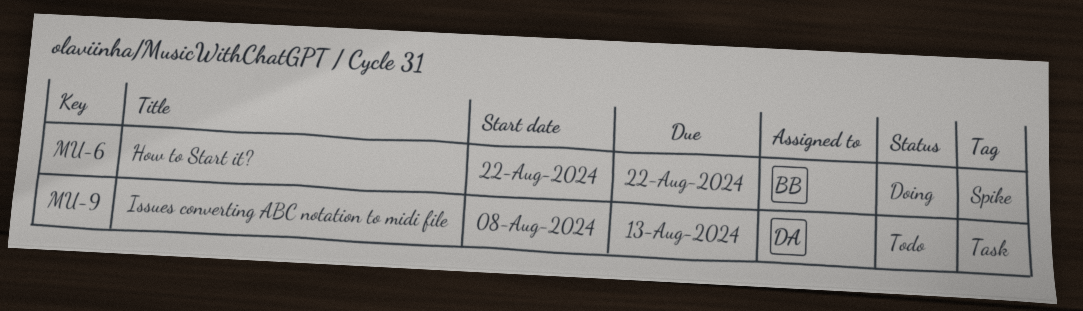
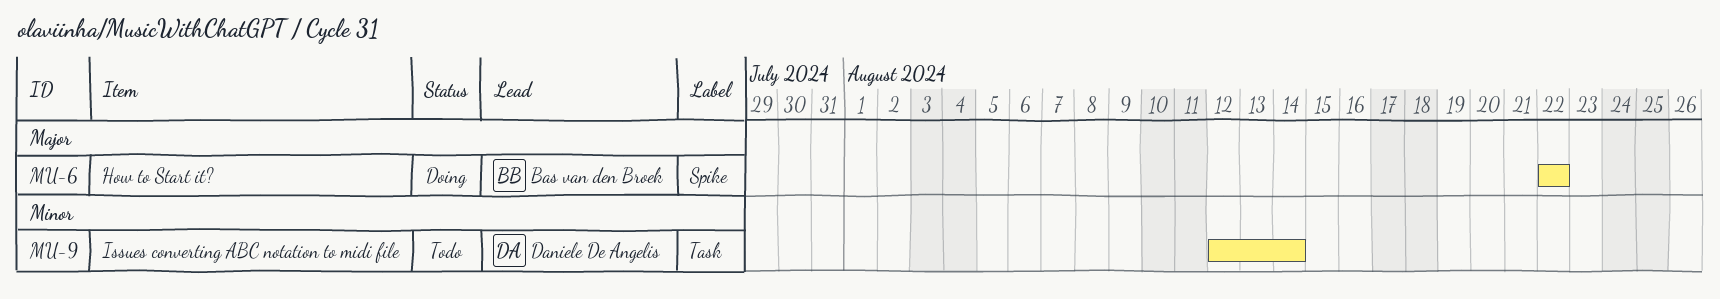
MU-9, start: Aug 8 -> Aug 12
MU-9, due: Aug 13 -> Aug 14

